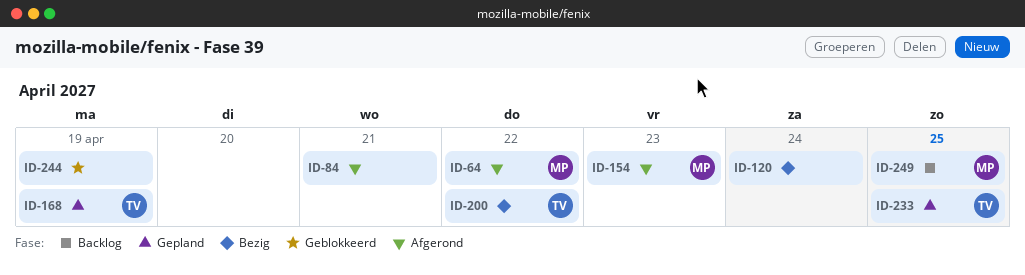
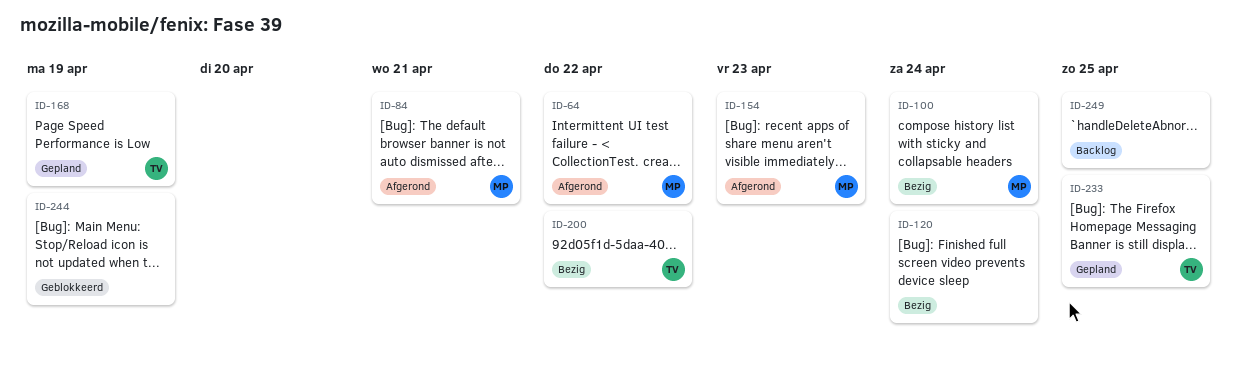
ID-84, owner: none -> MP
ID-100: none -> present
ID-249, owner: MP -> none

